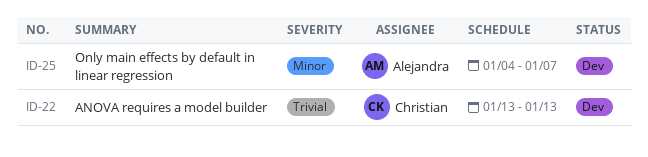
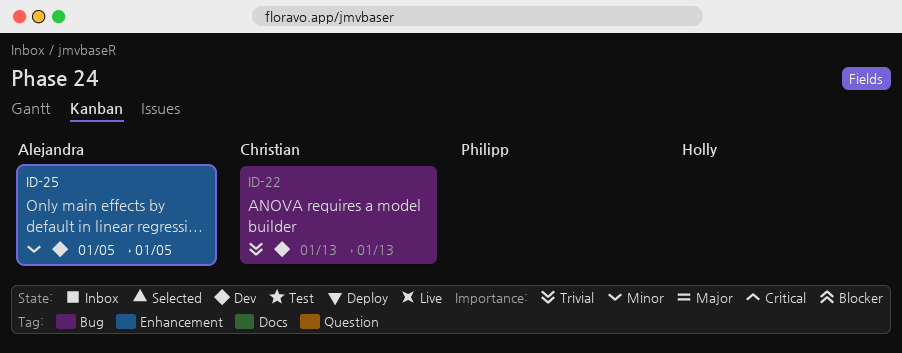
ID-25, start: Jan 4 -> Jan 5
ID-25, due: Jan 7 -> Jan 5

